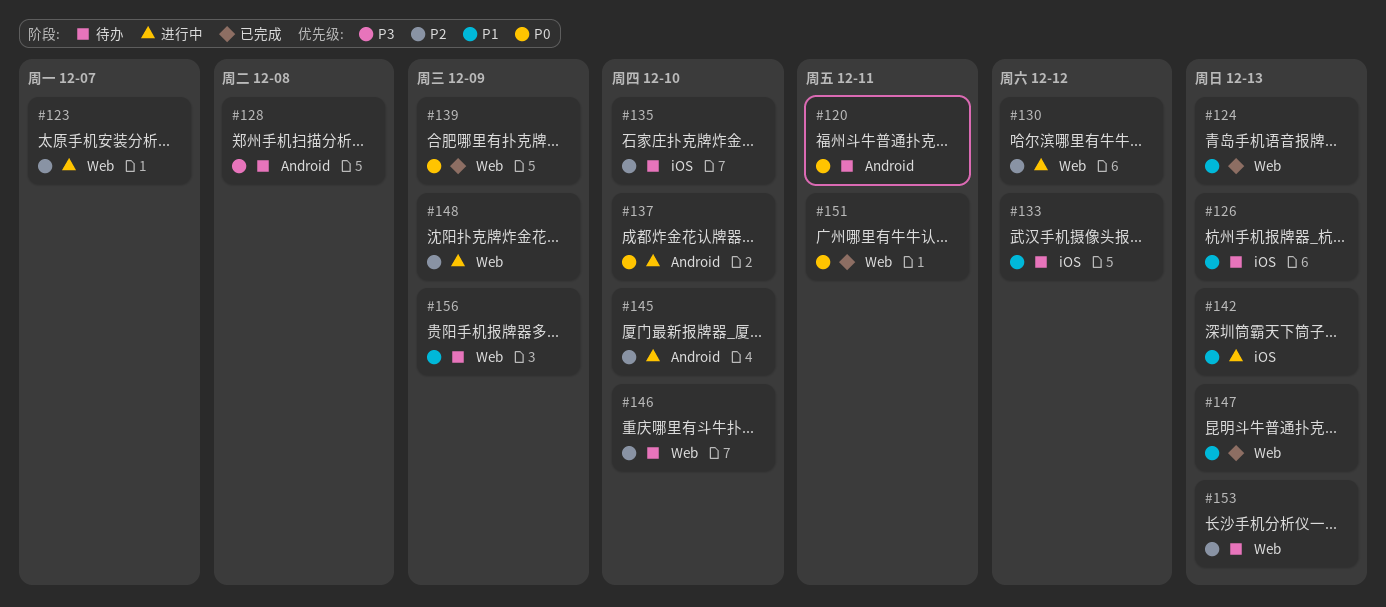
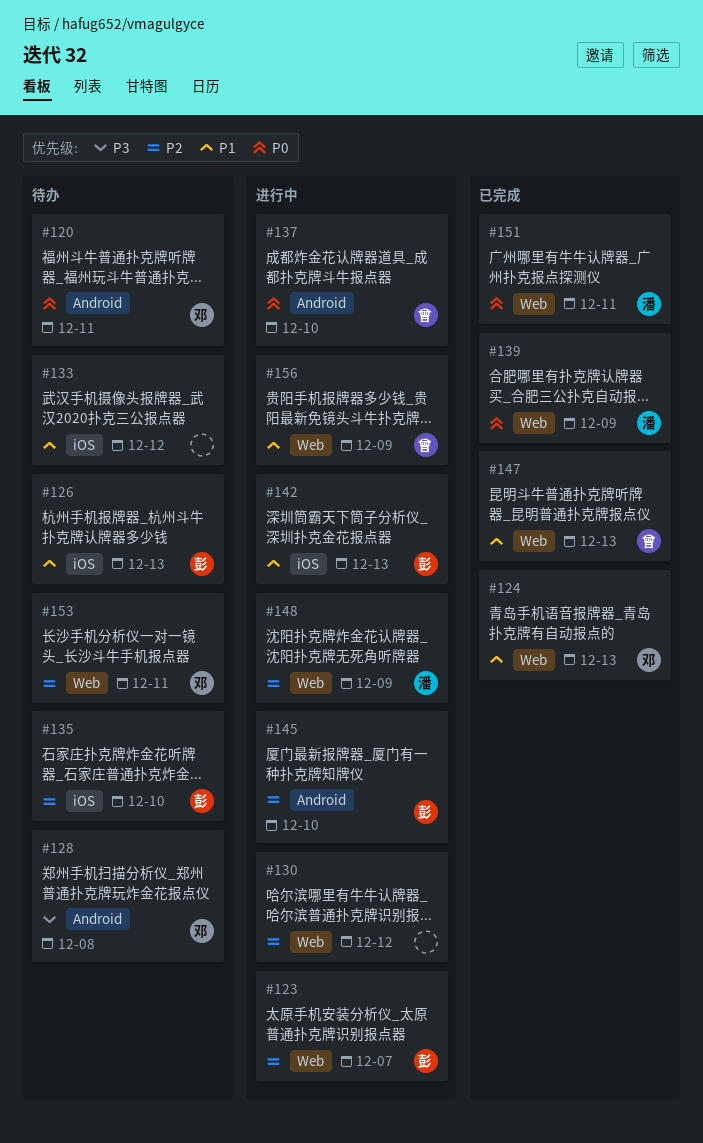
#146: present -> none
#153, due: Dec 13 -> Dec 11
#156, status: 待办 -> 进行中

